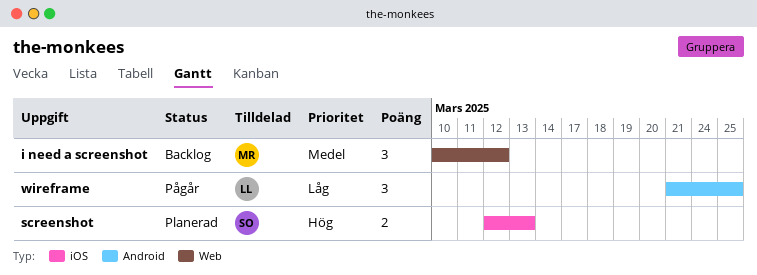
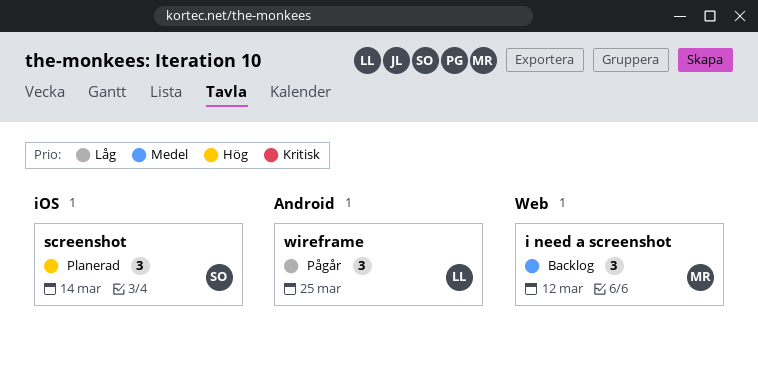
screenshot, estimate: 2 -> 3
screenshot, due: Mar 13 -> Mar 14

